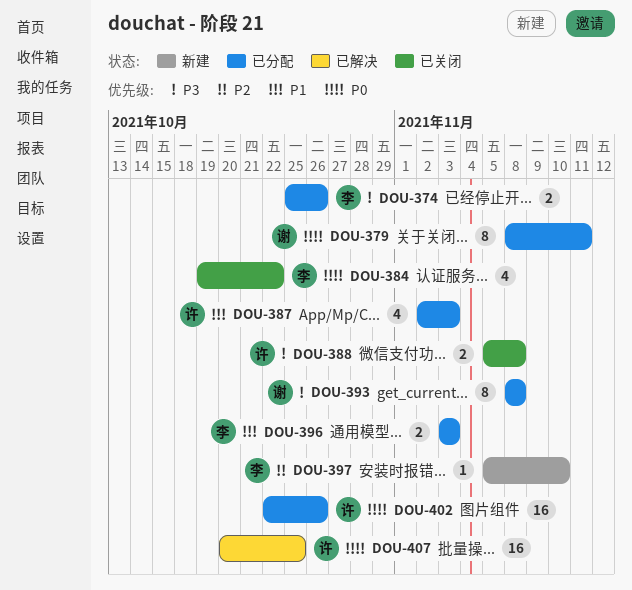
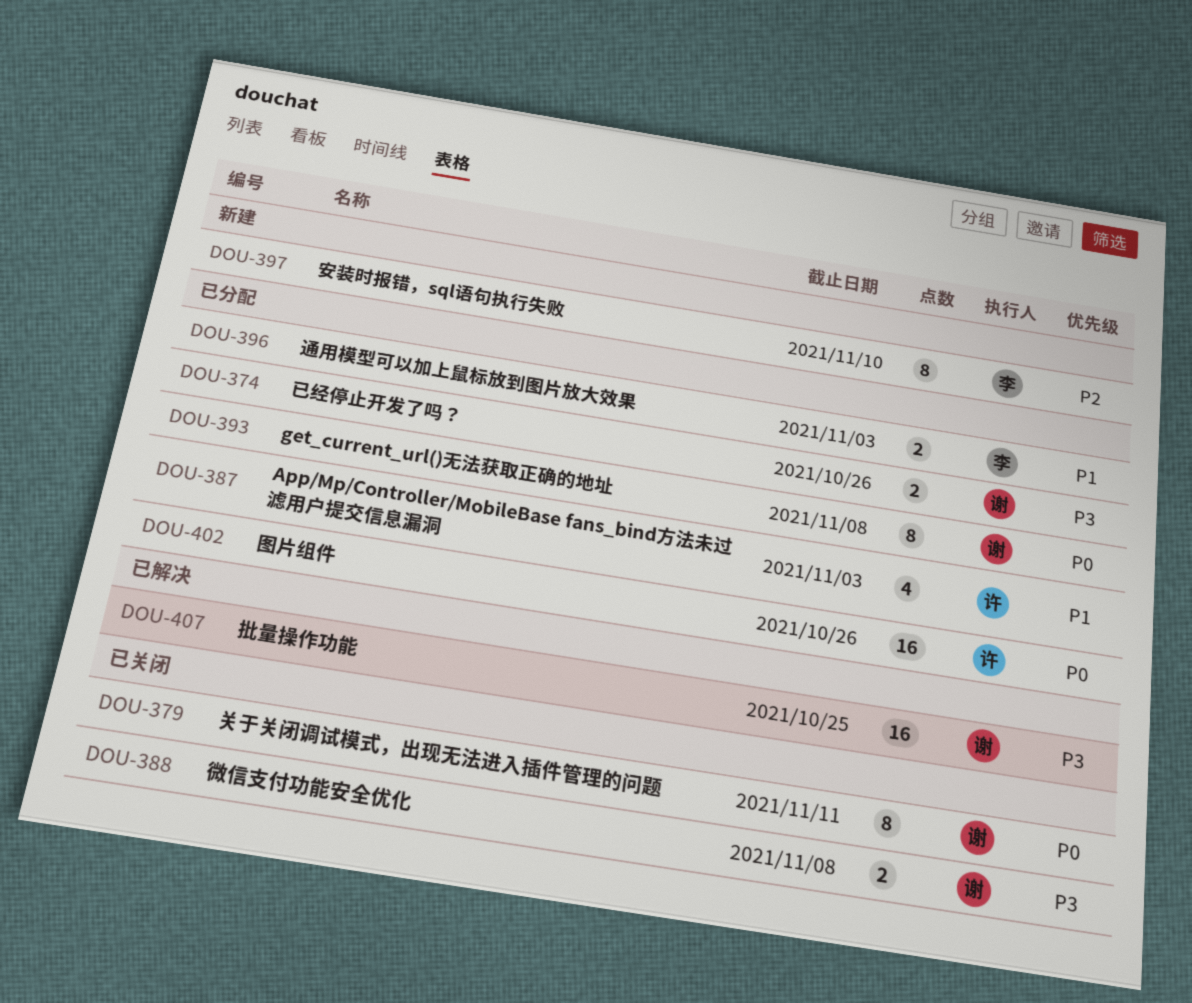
DOU-374, owner: 李 -> 谢
DOU-379, status: 已分配 -> 已关闭
DOU-384: present -> none
DOU-388, owner: 许 -> 谢
DOU-393, priority: P3 -> P0
DOU-397, estimate: 1 -> 8
DOU-407, owner: 许 -> 谢
DOU-407, priority: P0 -> P3

